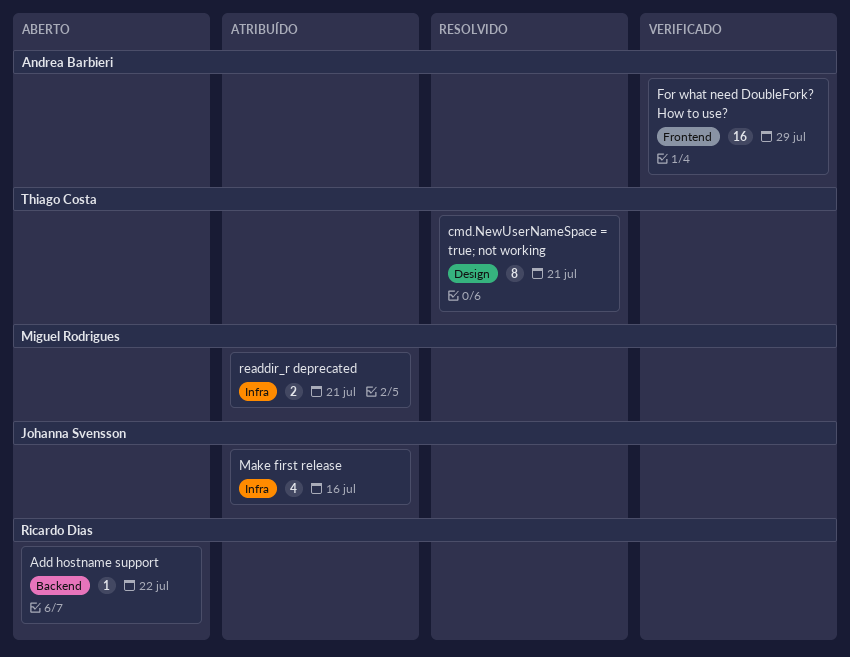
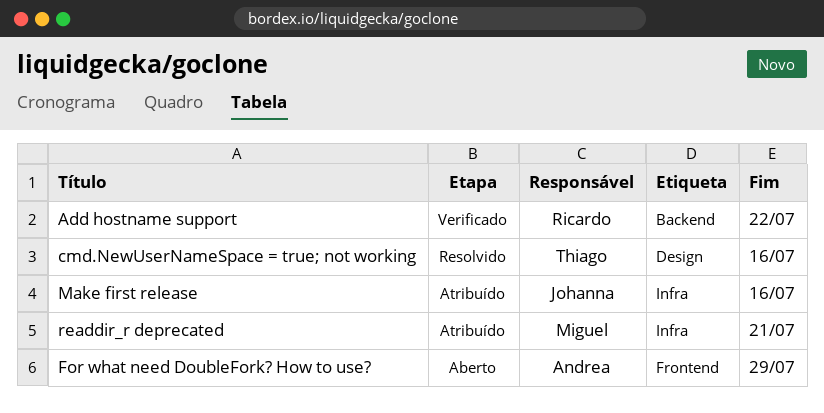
Add hostname support, status: Aberto -> Verificado
cmd.NewUserNameSpace = true; not working, due: Jul 21 -> Jul 16
For what need DoubleFork? How to use?, status: Verificado -> Aberto

